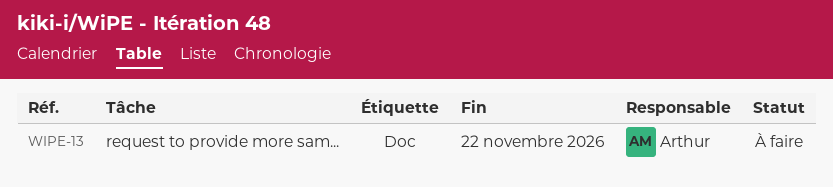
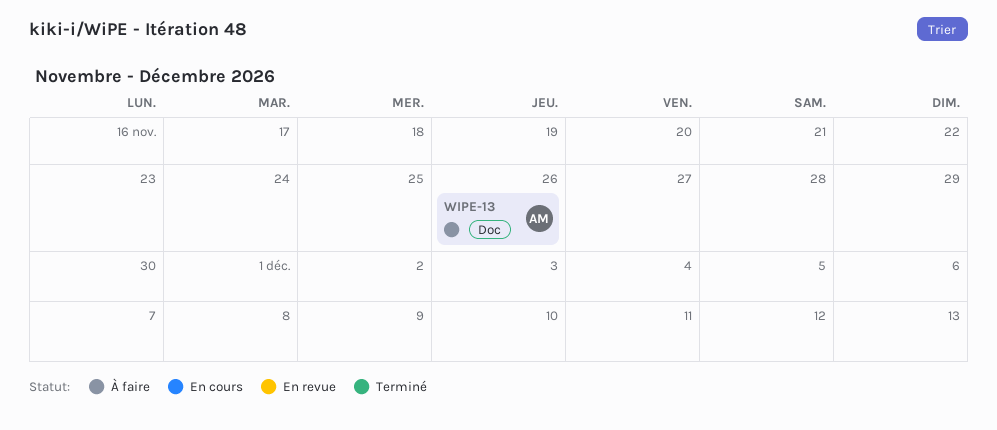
WIPE-13, due: Nov 22 -> Nov 26

